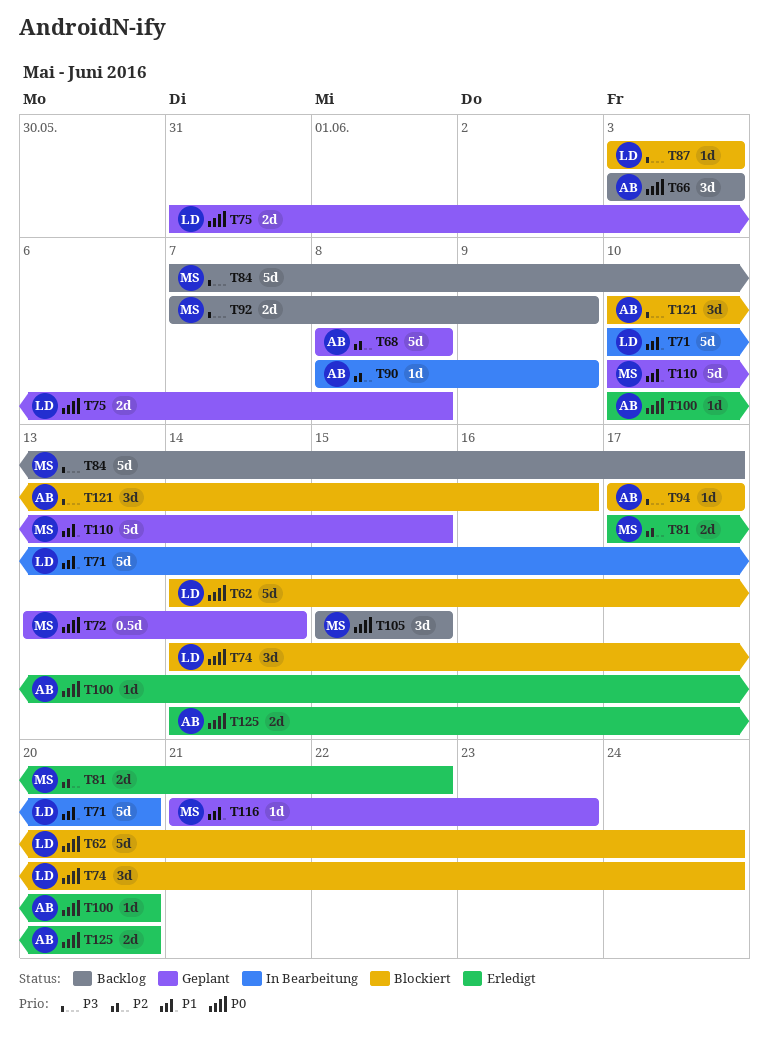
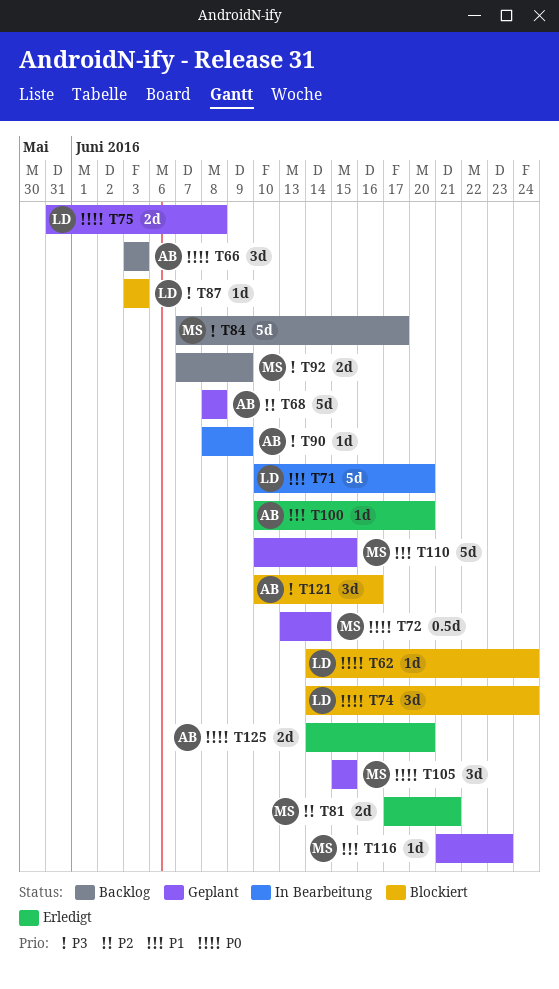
T62, estimate: 5d -> 1d
T81, due: Jun 22 -> Jun 21
T90, priority: P2 -> P3
T94: present -> none
T100, priority: P0 -> P1
T105, status: Backlog -> Geplant

